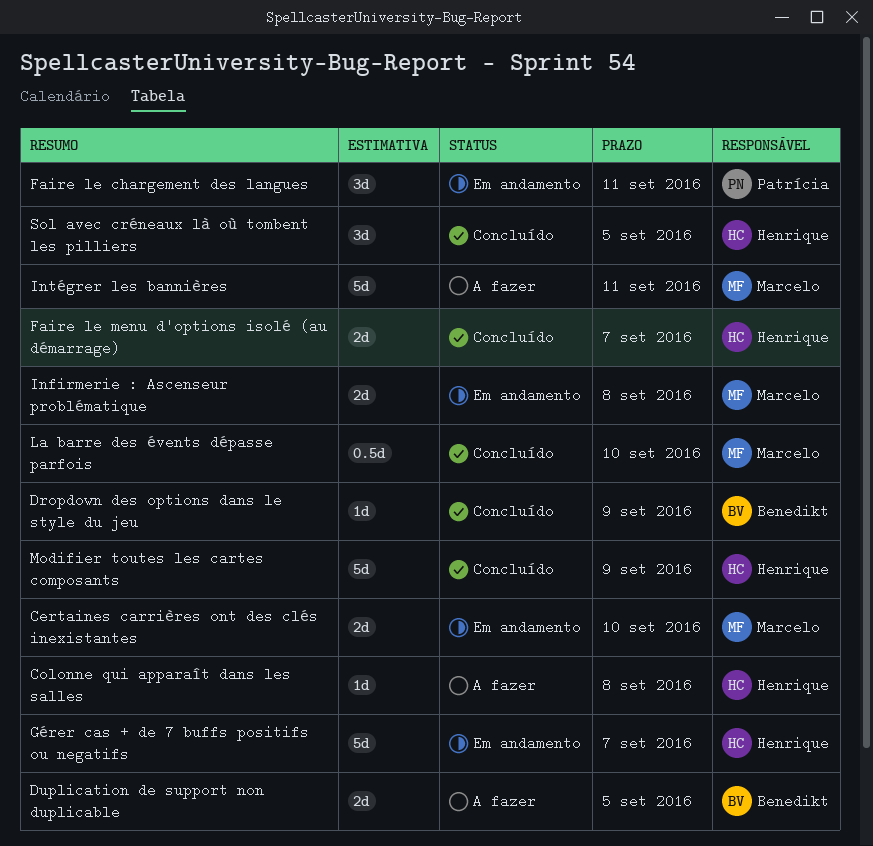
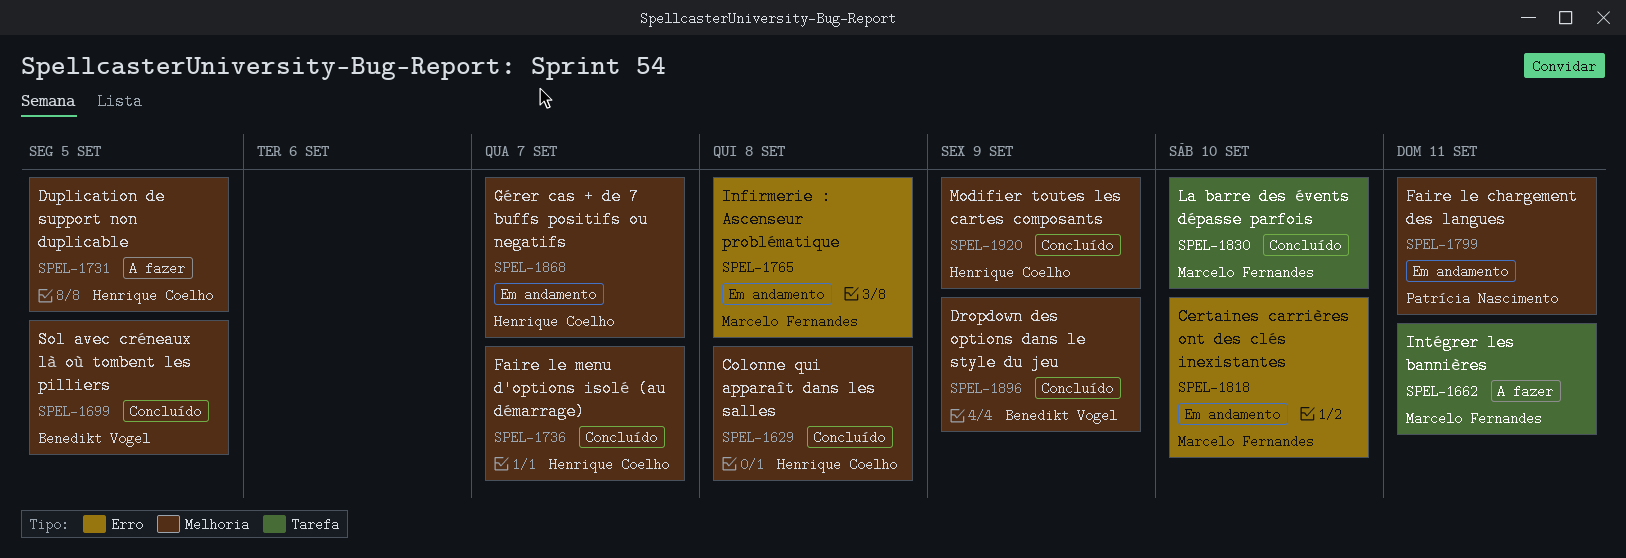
Colonne qui apparaît dans les salles, status: A fazer -> Concluído
Duplication de support non duplicable, owner: Benedikt Vogel -> Henrique Coelho
Sol avec créneaux là où tombent les pilliers, owner: Henrique Coelho -> Benedikt Vogel

